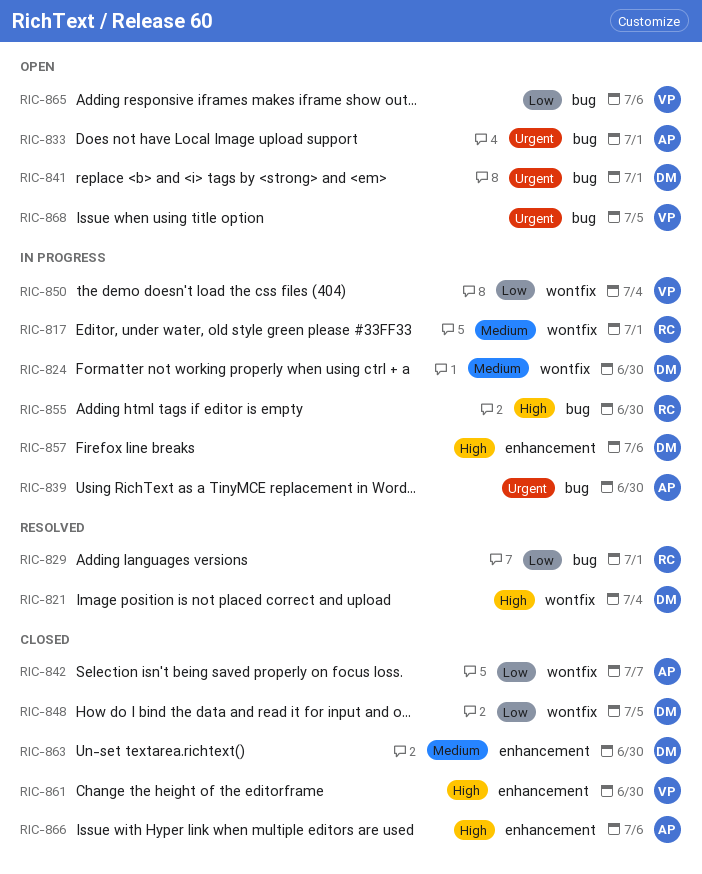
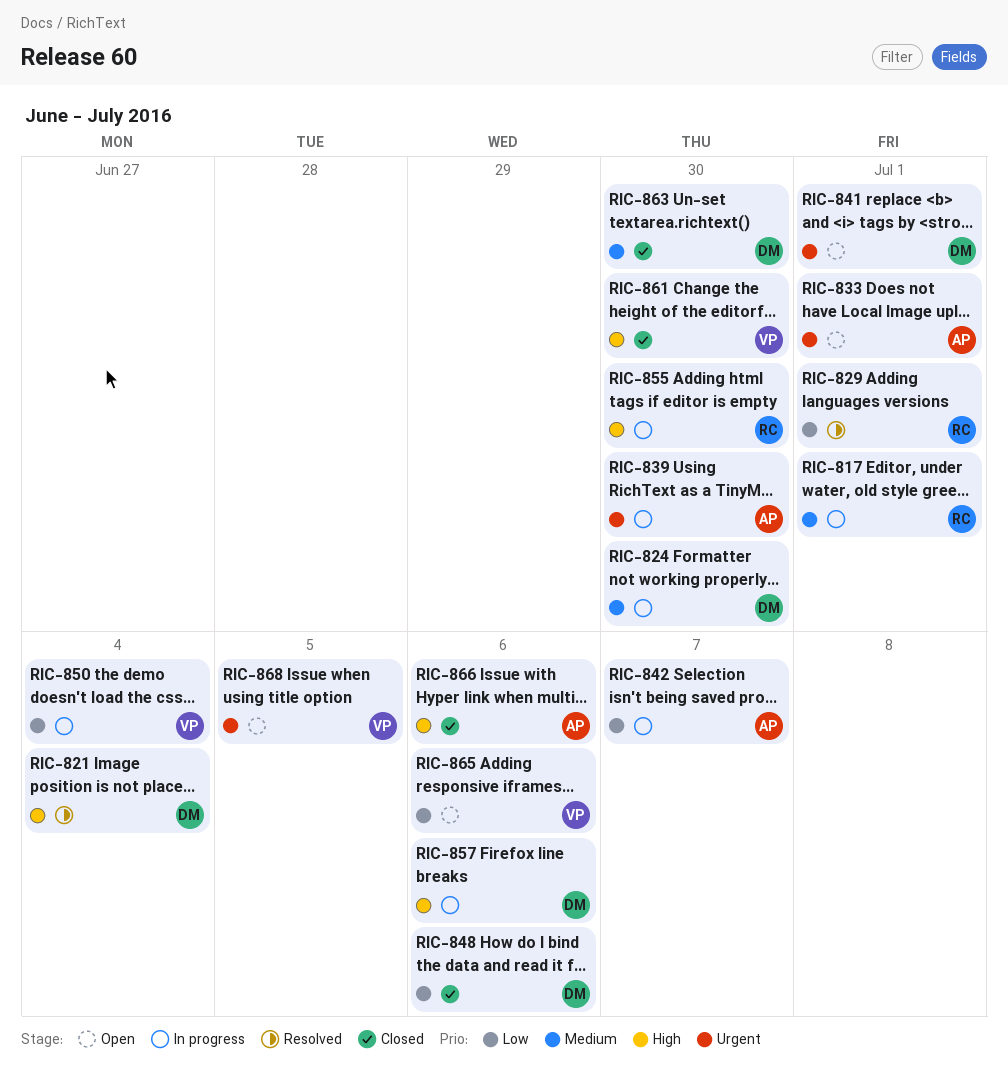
RIC-842, status: Closed -> In progress
RIC-848, due: Jul 5 -> Jul 6

